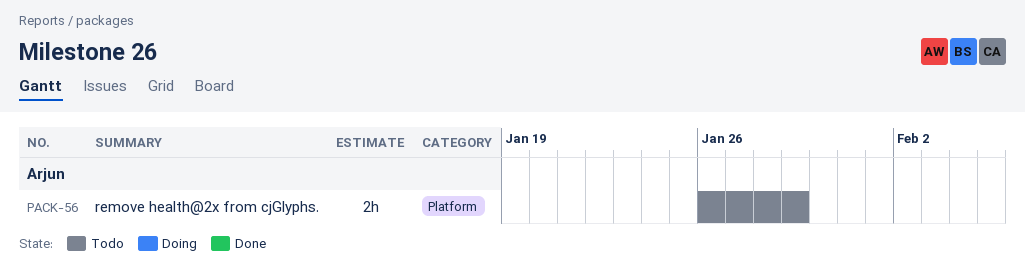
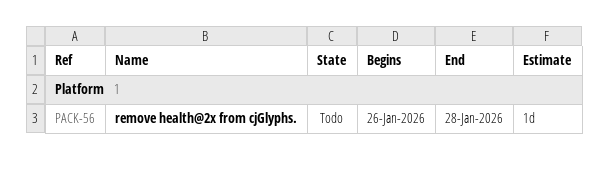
PACK-56, estimate: 2h -> 1d
PACK-56, due: Jan 29 -> Jan 28

